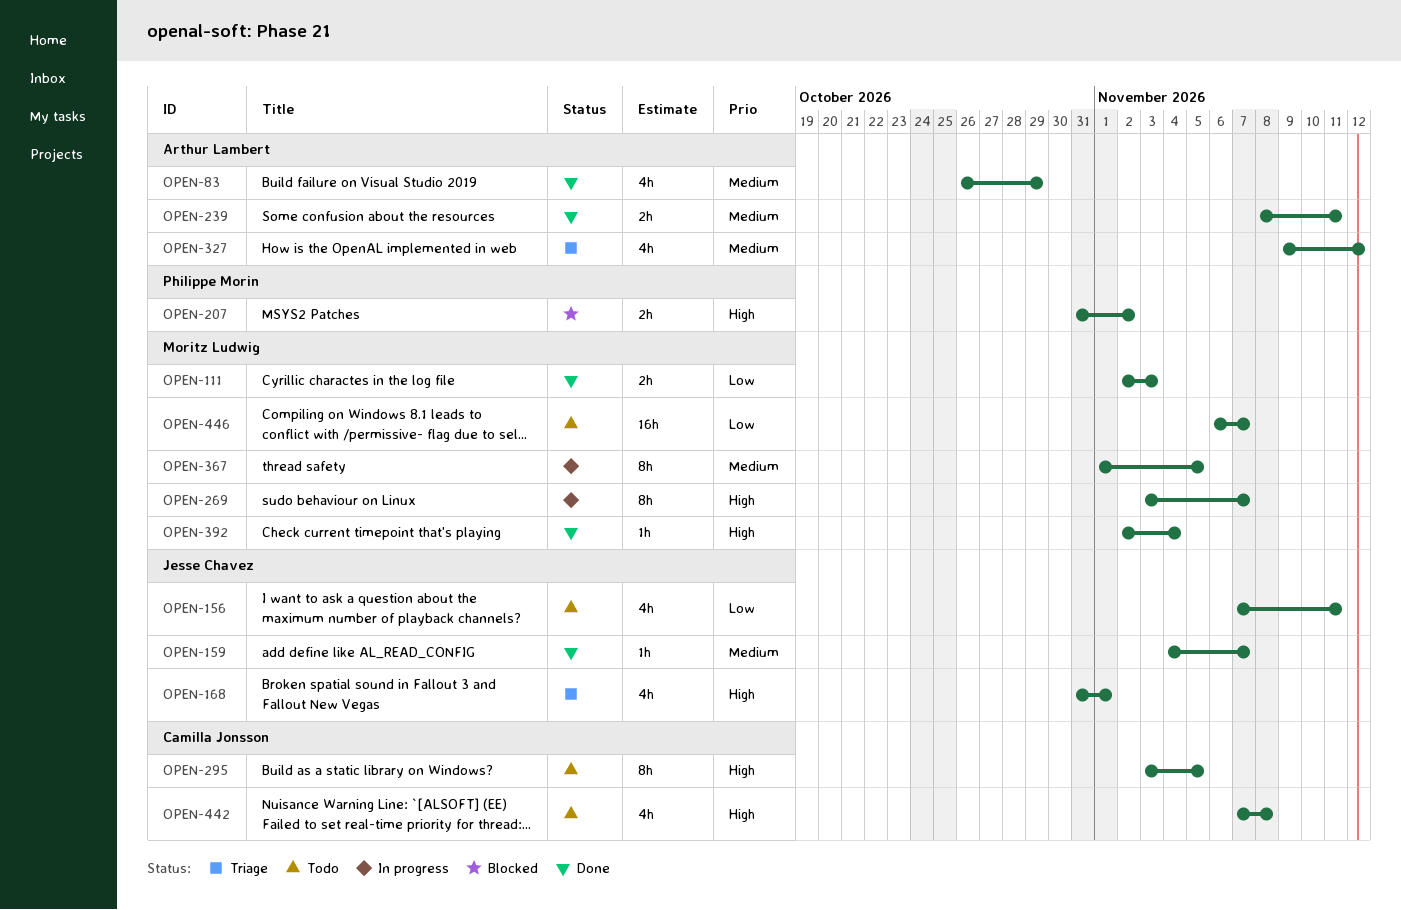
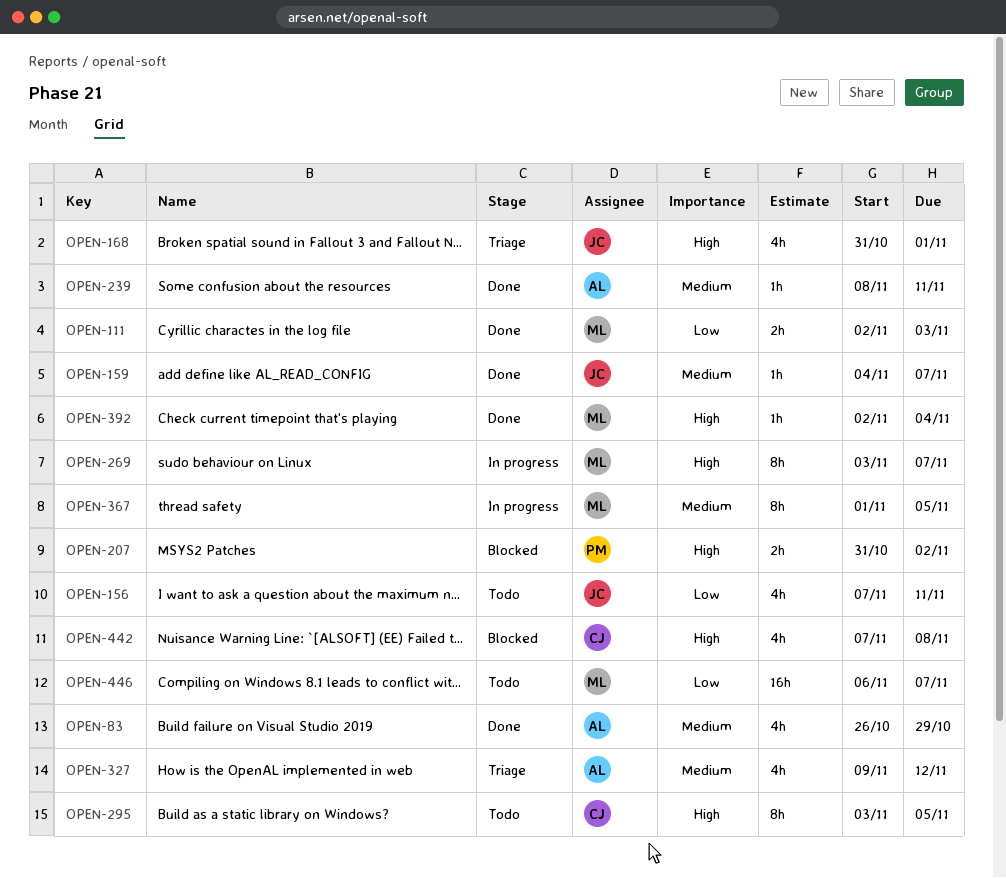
OPEN-239, estimate: 2h -> 1h
OPEN-442, status: Todo -> Blocked

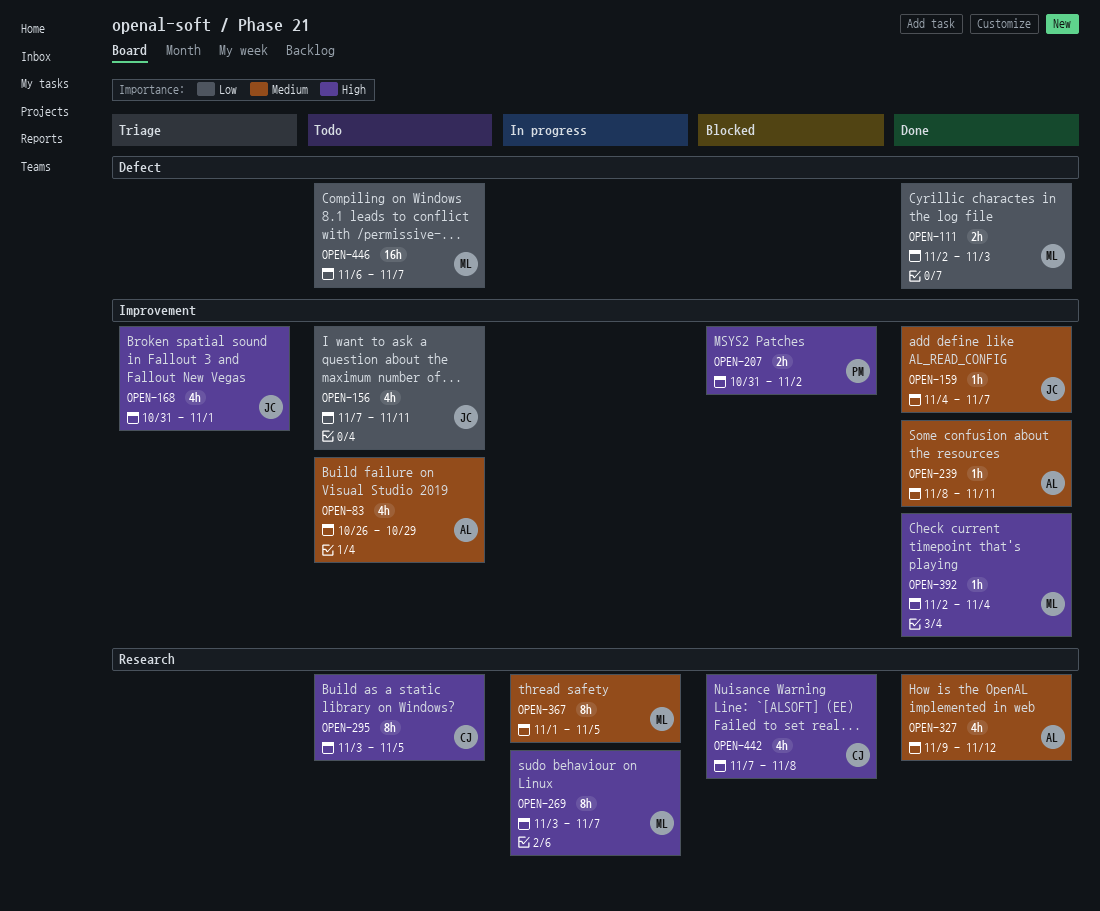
OPEN-83, status: Done -> Todo
OPEN-327, status: Triage -> Done

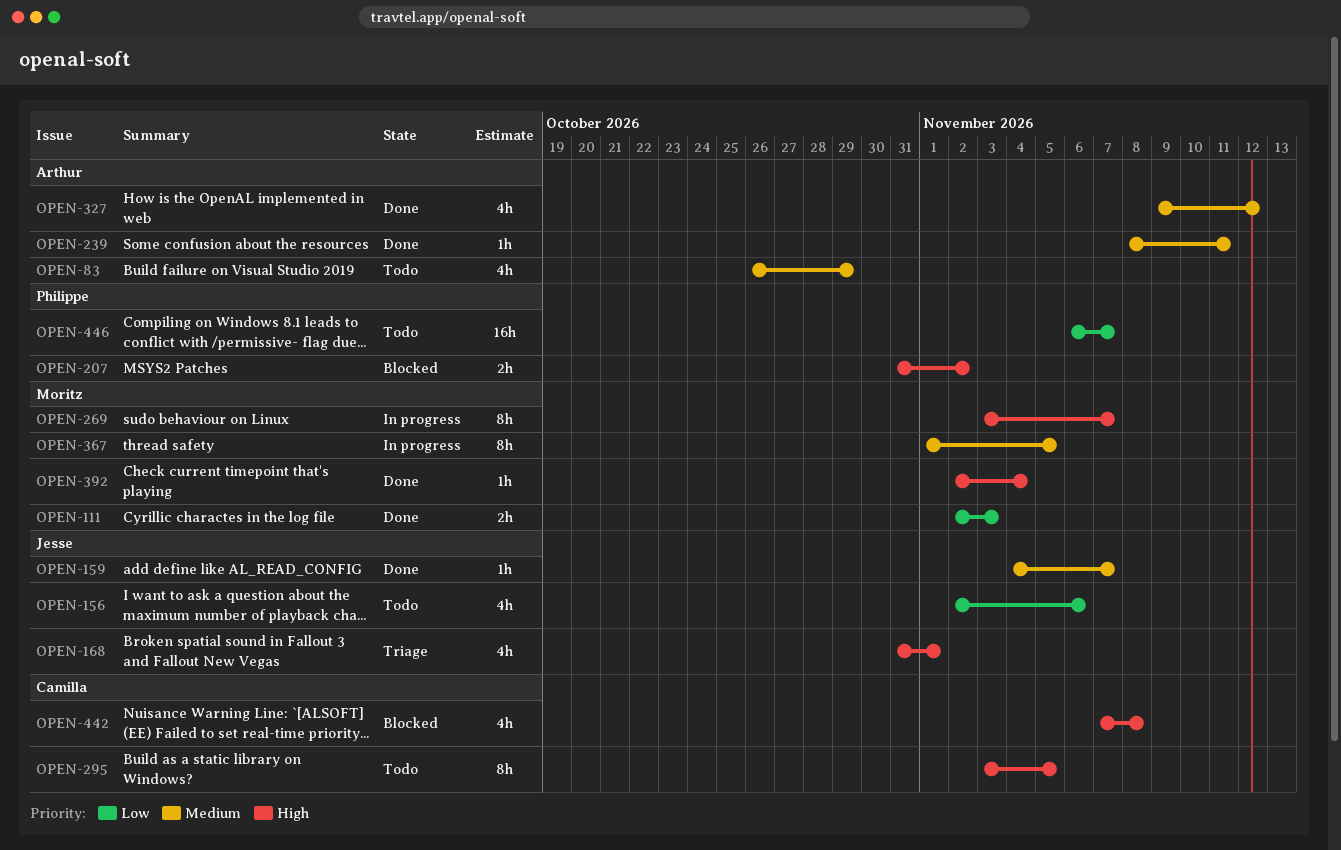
OPEN-156, start: Nov 7 -> Nov 2
OPEN-156, due: Nov 11 -> Nov 6
OPEN-446, owner: Moritz -> Philippe

